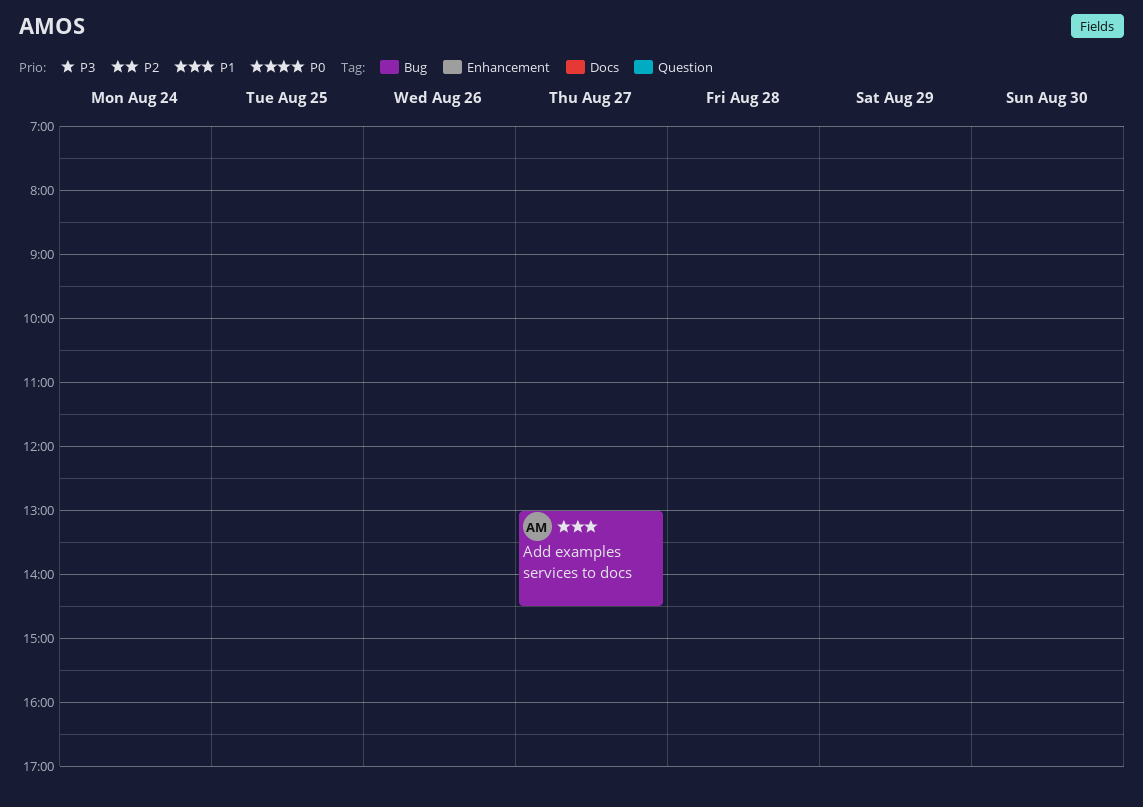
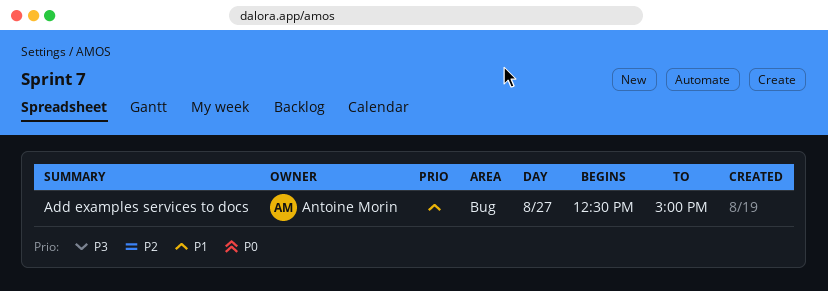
Add examples services to docs, begins: 13:00 -> 12:30
Add examples services to docs, ends: 14:30 -> 15:00

